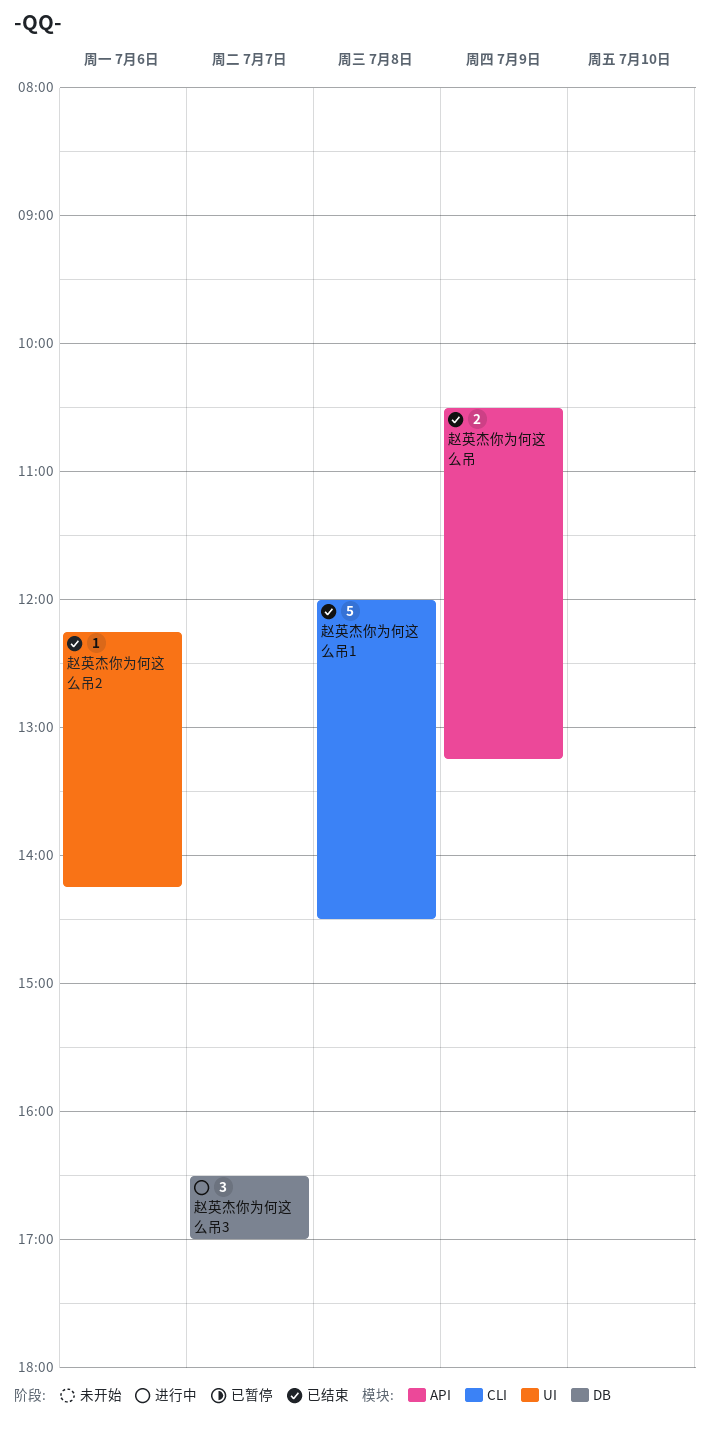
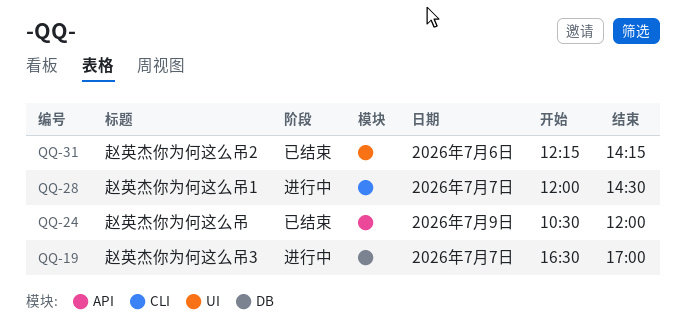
赵英杰你为何这么吊, ends: 13:15 -> 12:00
赵英杰你为何这么吊1, status: 已结束 -> 进行中
赵英杰你为何这么吊1, day: Jul 8 -> Jul 7

